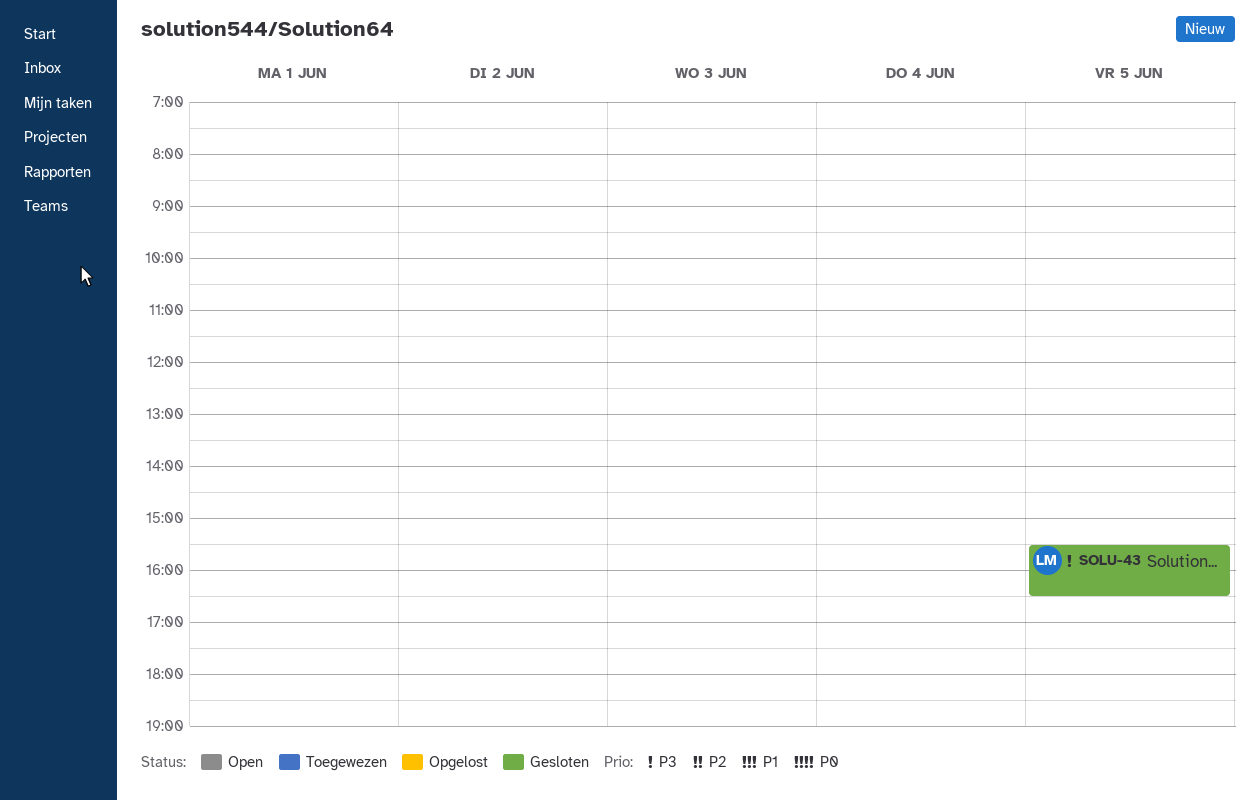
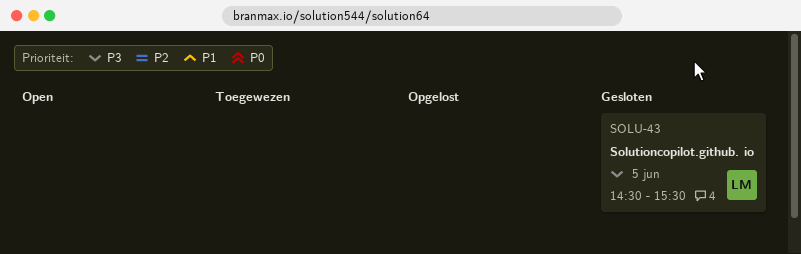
SOLU-43, begins: 15:30 -> 14:30
SOLU-43, ends: 16:30 -> 15:30

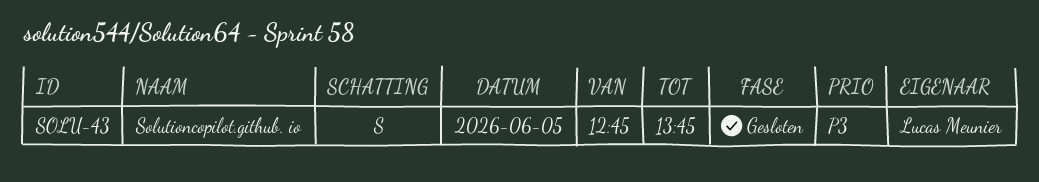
SOLU-43, begins: 14:30 -> 12:45
SOLU-43, ends: 15:30 -> 13:45

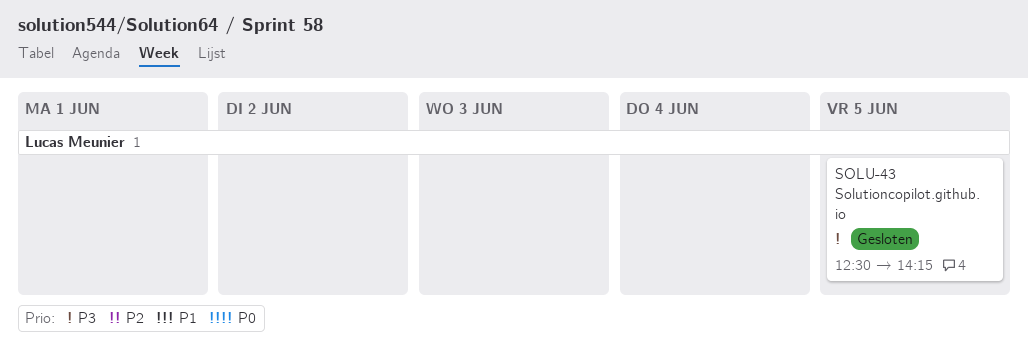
SOLU-43, begins: 12:45 -> 12:30
SOLU-43, ends: 13:45 -> 14:15

